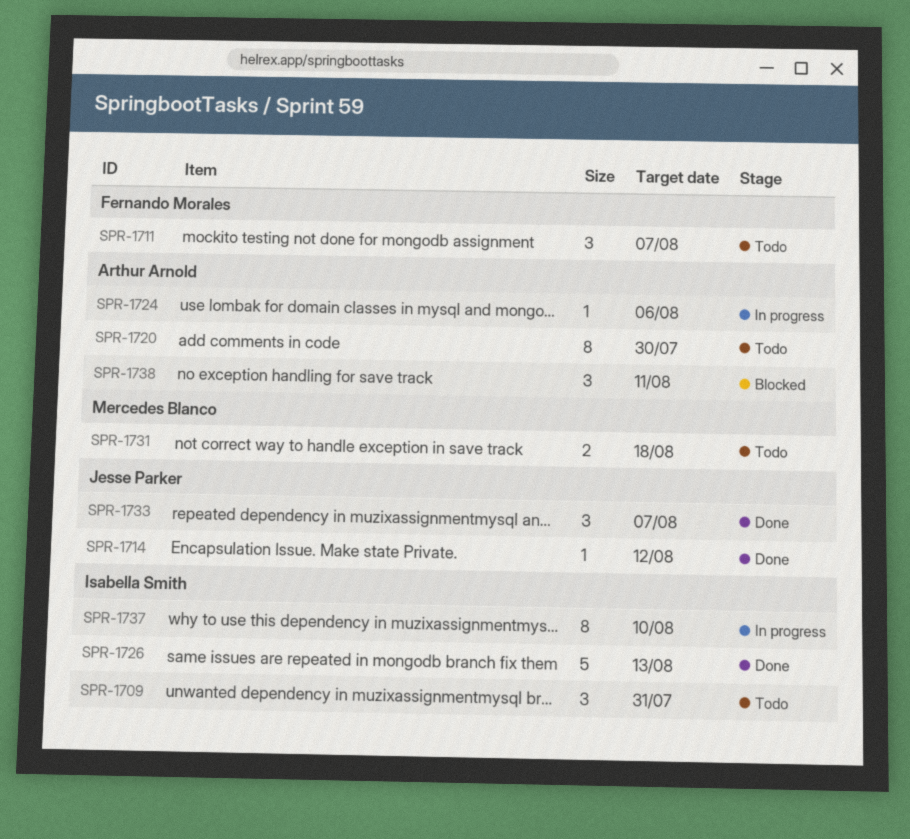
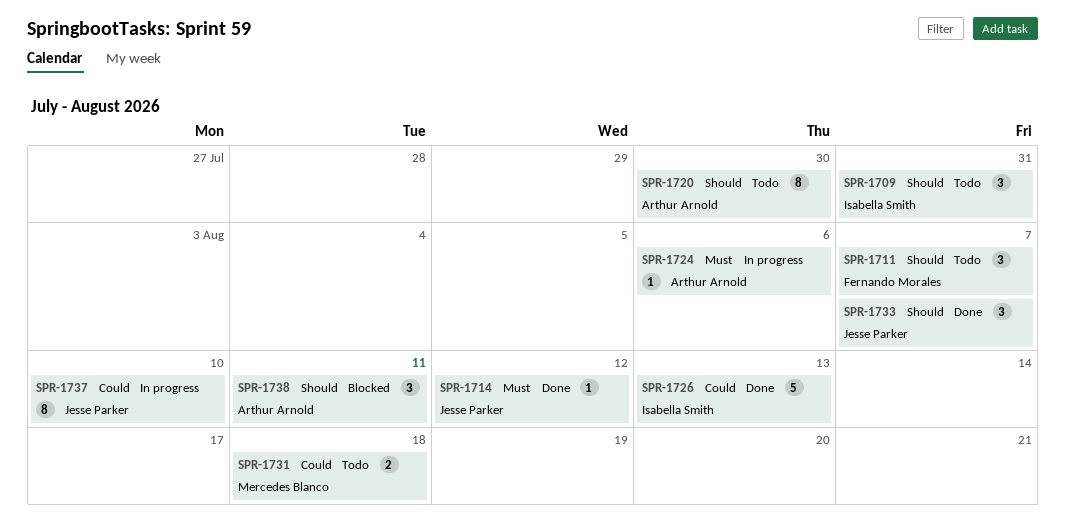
SPR-1737, owner: Isabella Smith -> Jesse Parker

